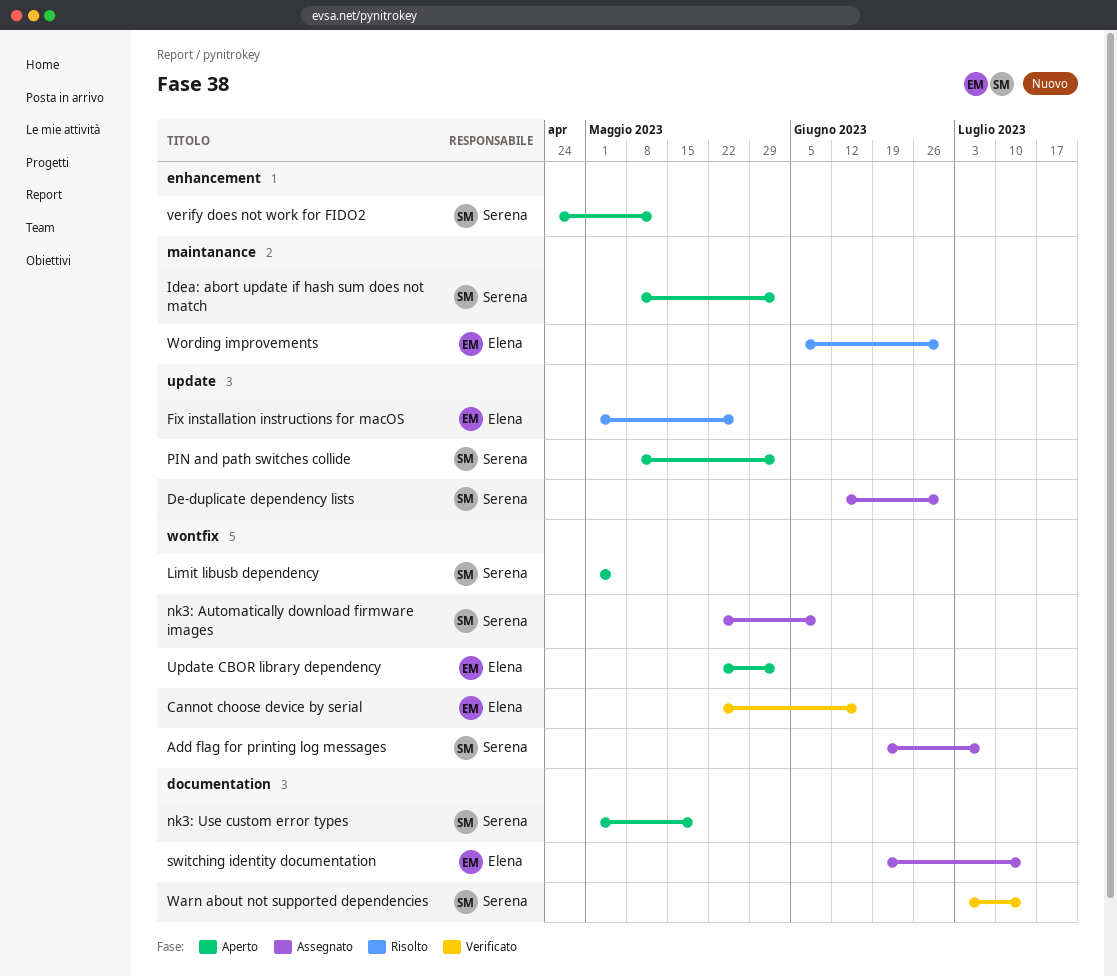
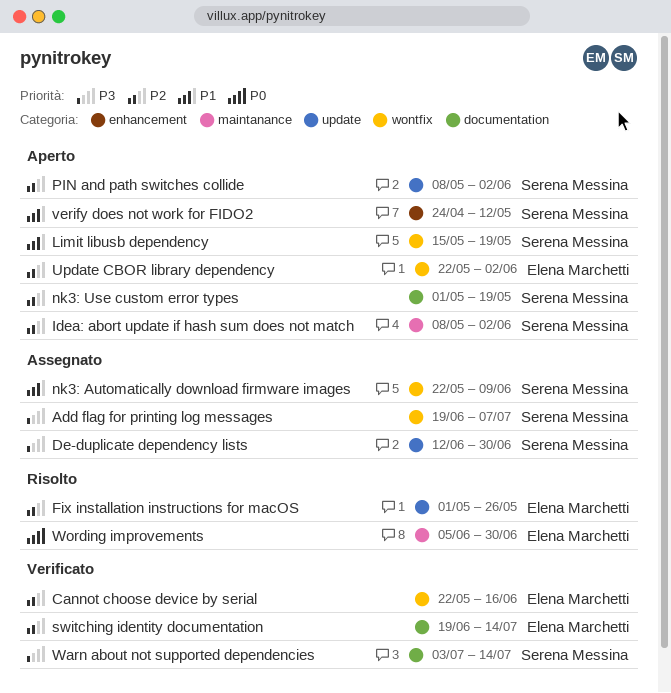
Limit libusb dependency, start: May 1 -> May 15
Limit libusb dependency, due: May 5 -> May 19
switching identity documentation, status: Assegnato -> Verificato

